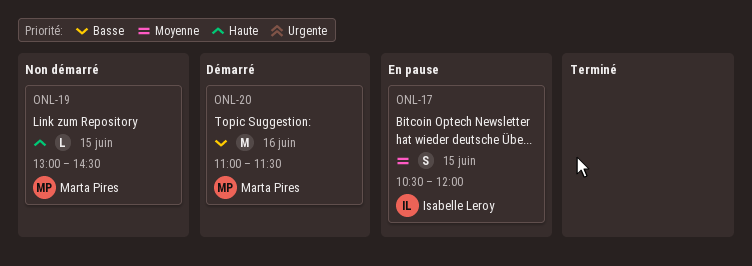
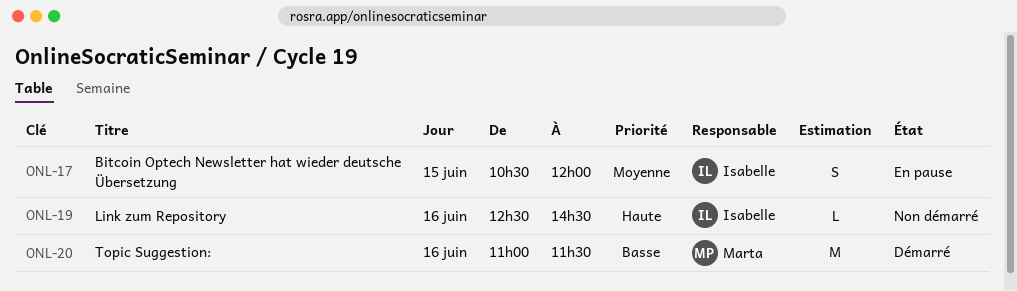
ONL-19, owner: Marta Pires -> Isabelle Leroy
ONL-19, day: Jun 15 -> Jun 16
ONL-19, begins: 13:00 -> 12:30

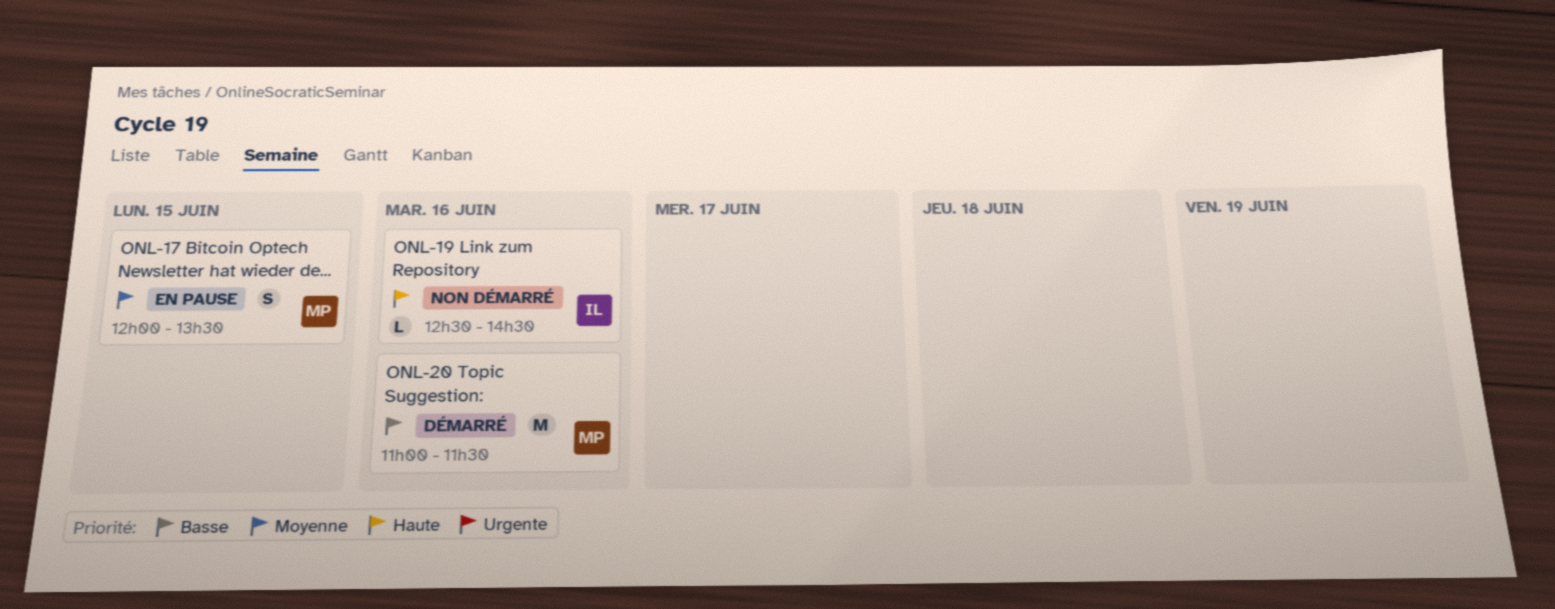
ONL-17, owner: Isabelle -> Marta
ONL-17, begins: 10:30 -> 12:00
ONL-17, ends: 12:00 -> 13:30

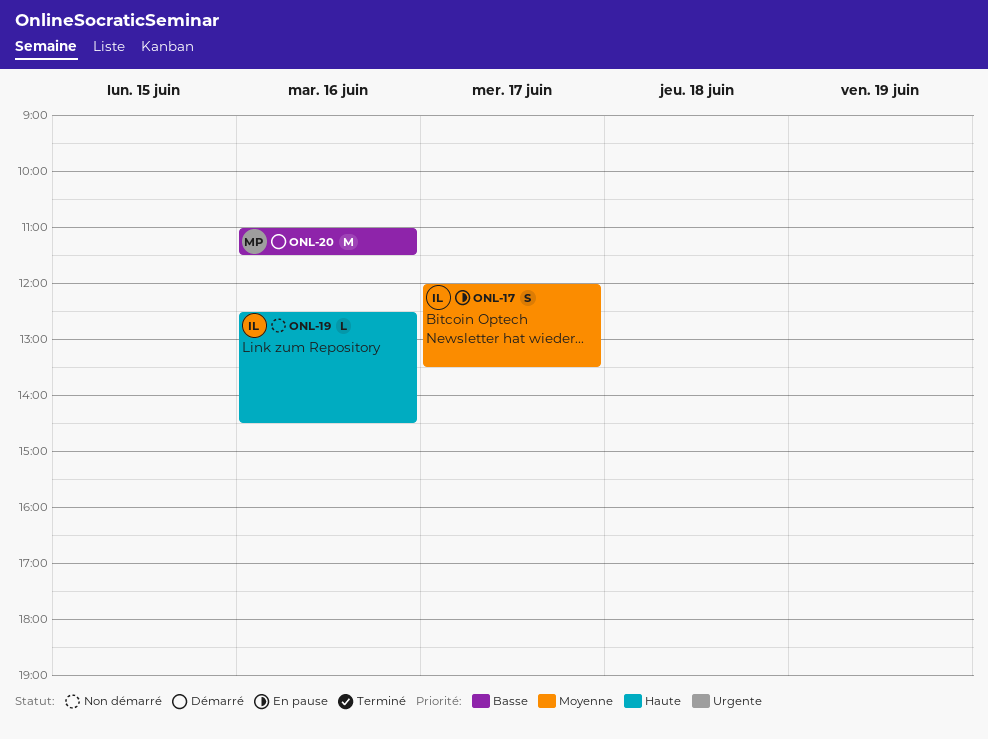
ONL-17, owner: MP -> IL
ONL-17, day: Jun 15 -> Jun 17

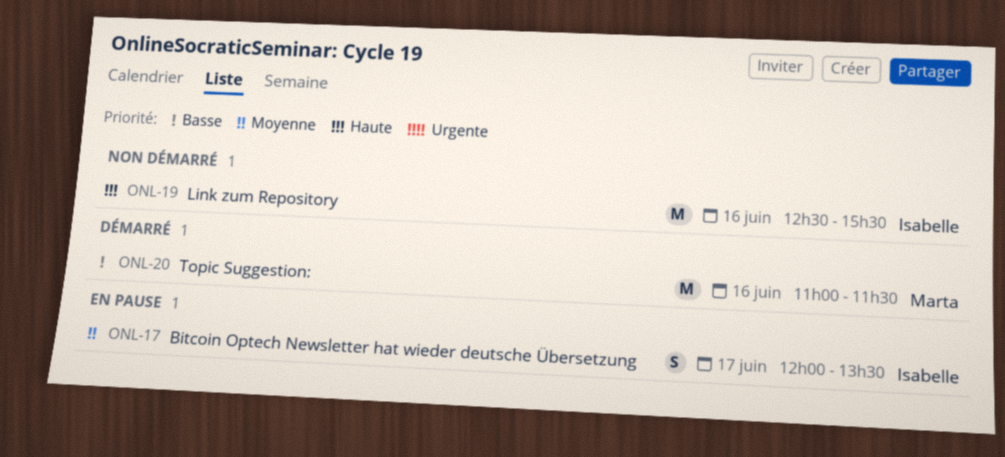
ONL-19, estimate: L -> M
ONL-19, ends: 14:30 -> 15:30

